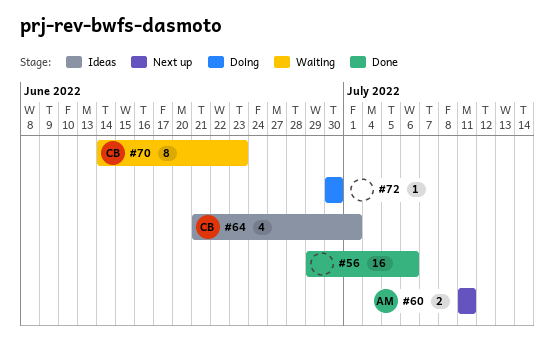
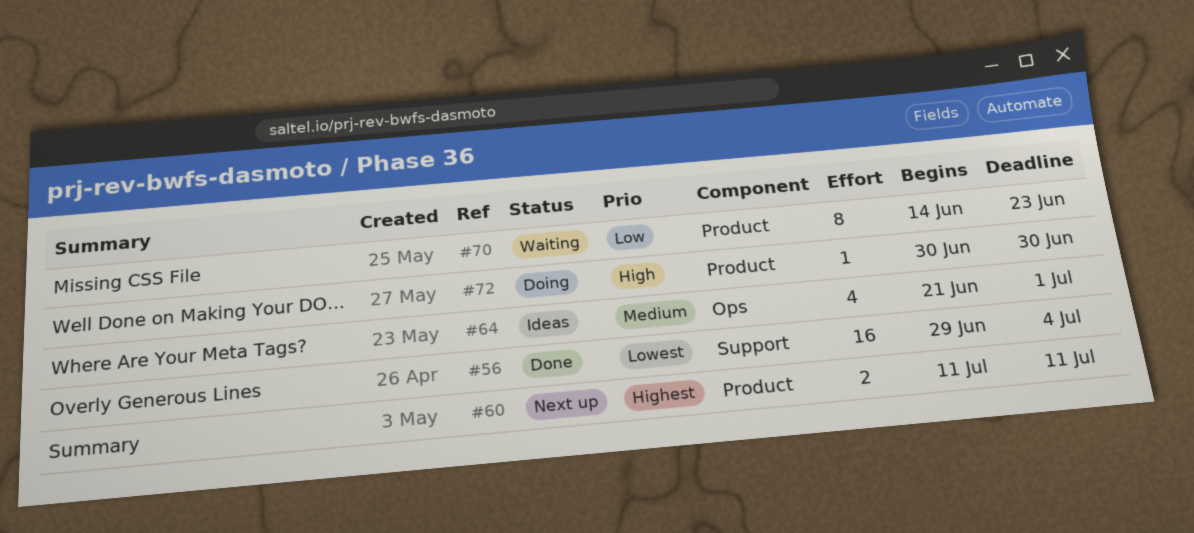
#56, due: Jul 6 -> Jul 4

